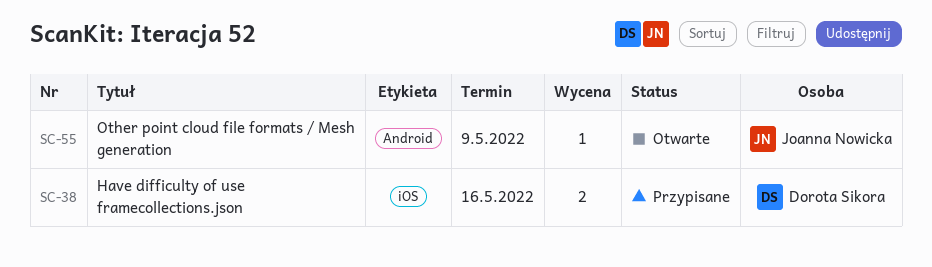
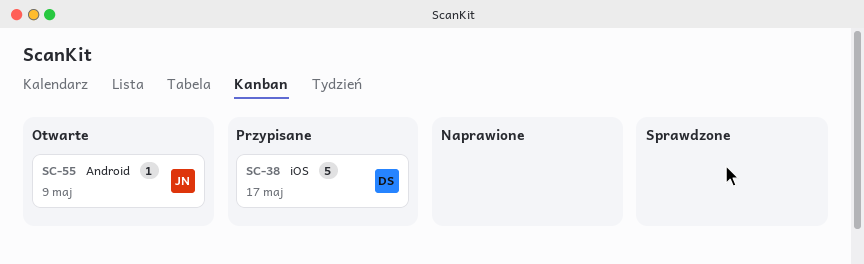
SC-38, estimate: 2 -> 5
SC-38, due: May 16 -> May 17

